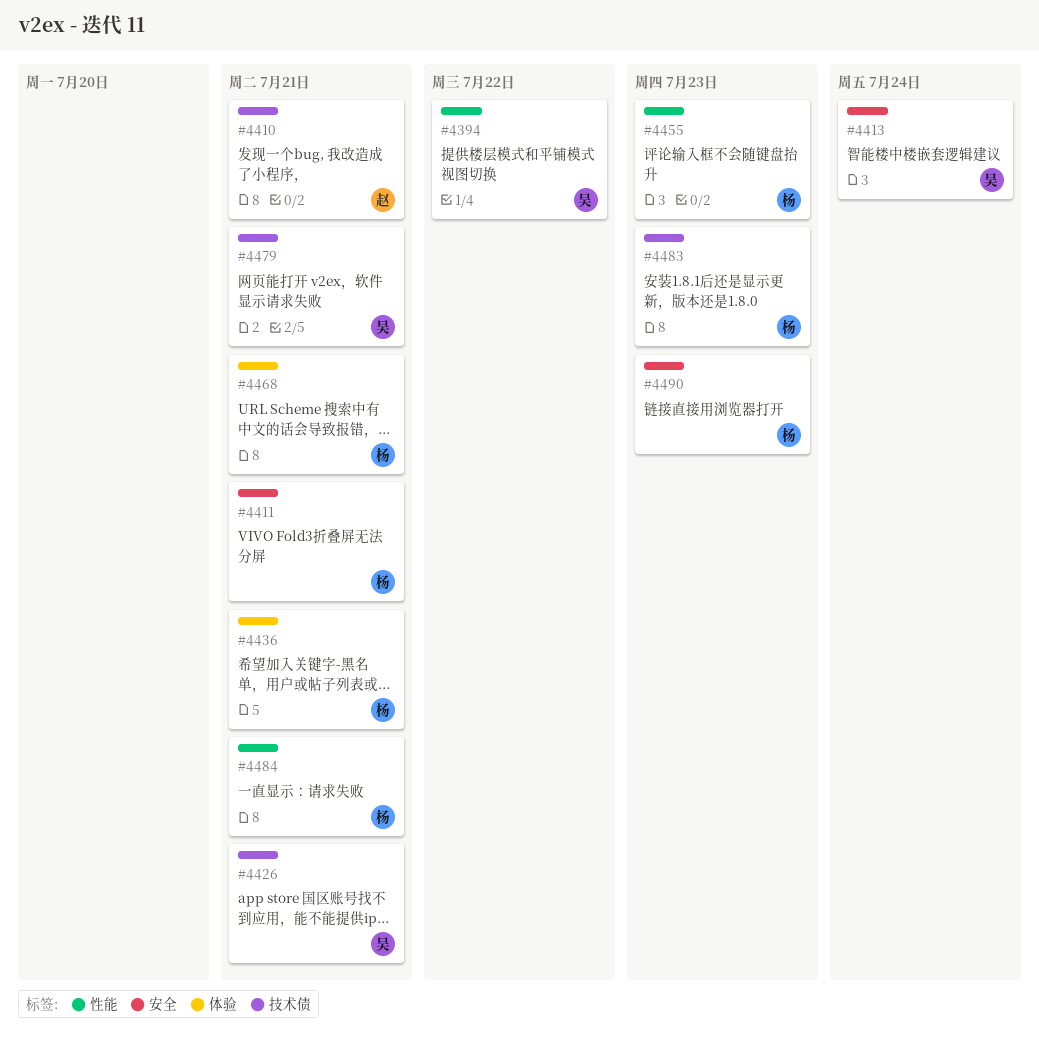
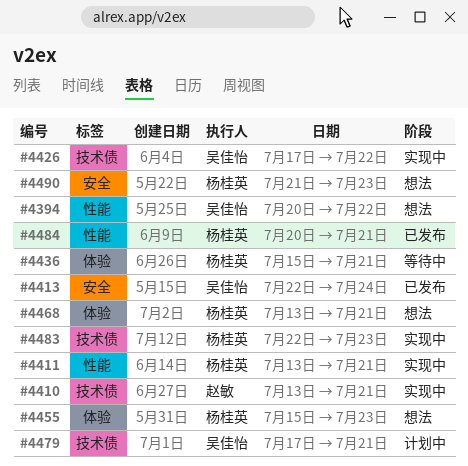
#4411, label: 安全 -> 性能
#4426, due: Jul 21 -> Jul 22
#4455, label: 性能 -> 体验

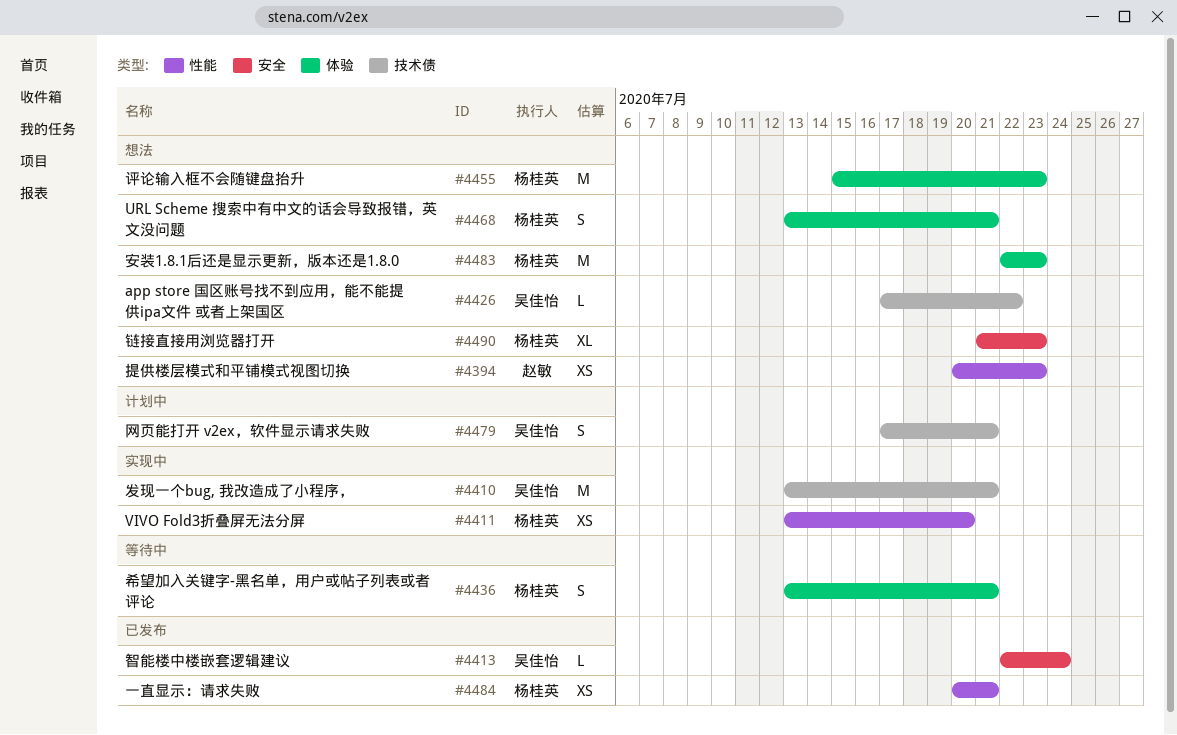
#4394, owner: 吴佳怡 -> 赵敏
#4394, due: Jul 22 -> Jul 23
#4410, owner: 赵敏 -> 吴佳怡
#4411, due: Jul 21 -> Jul 20
#4426, status: 实现中 -> 想法
#4436, start: Jul 15 -> Jul 13
#4483, status: 实现中 -> 想法
#4483, label: 技术债 -> 体验

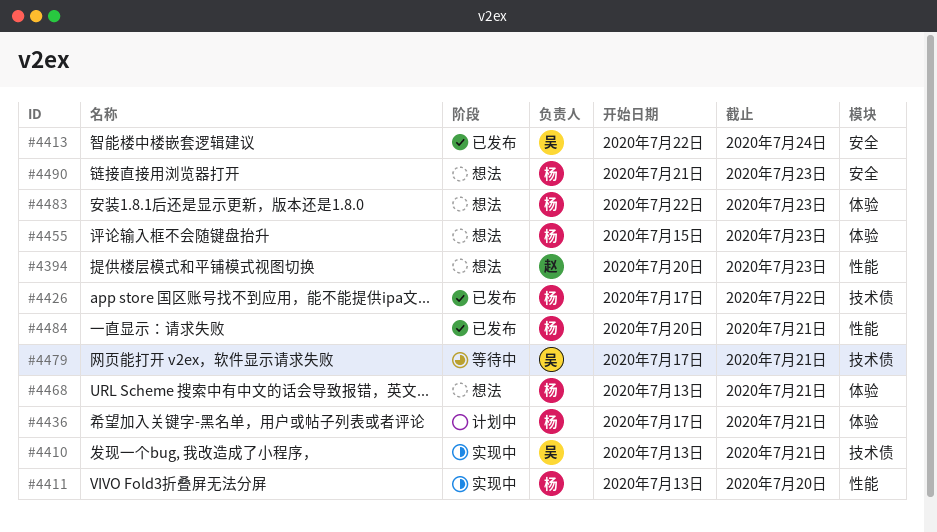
#4426, status: 想法 -> 已发布
#4426, owner: 吴佳怡 -> 杨桂英
#4436, status: 等待中 -> 计划中
#4436, start: Jul 13 -> Jul 17
#4479, status: 计划中 -> 等待中

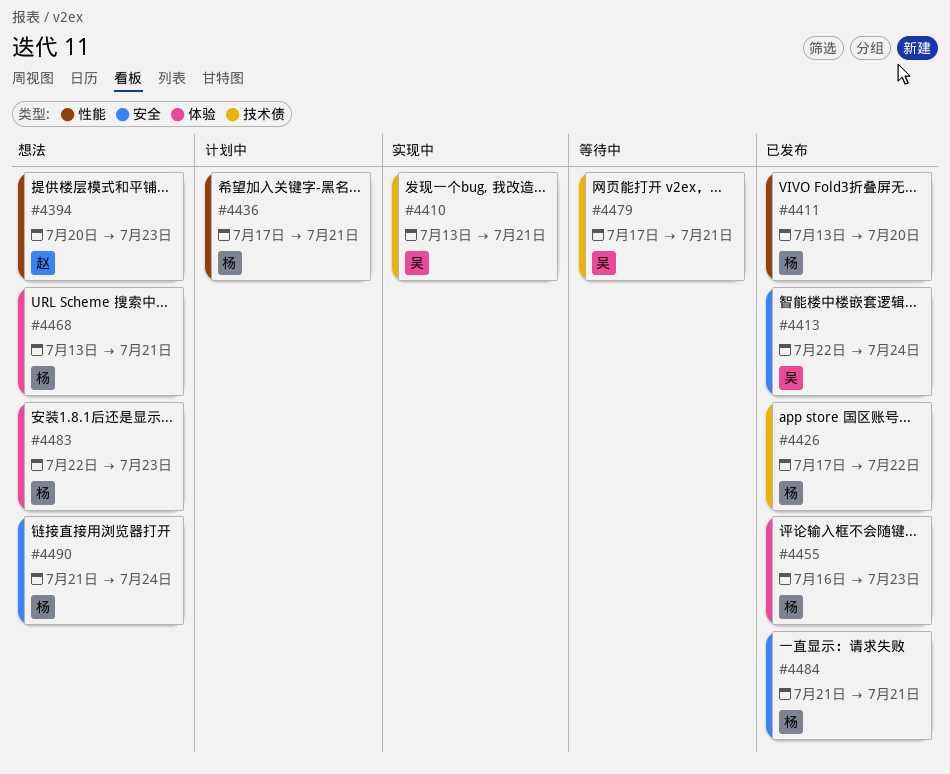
#4411, status: 实现中 -> 已发布
#4436, label: 体验 -> 性能
#4455, status: 想法 -> 已发布
#4455, start: Jul 15 -> Jul 16
#4484, label: 性能 -> 安全
#4484, start: Jul 20 -> Jul 21
#4490, due: Jul 23 -> Jul 24

